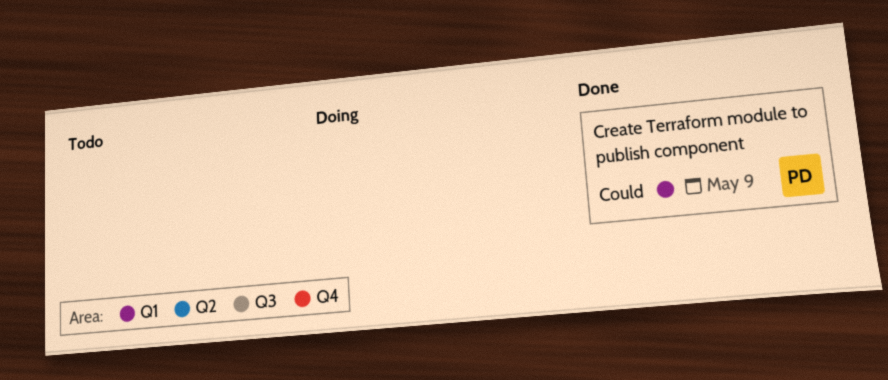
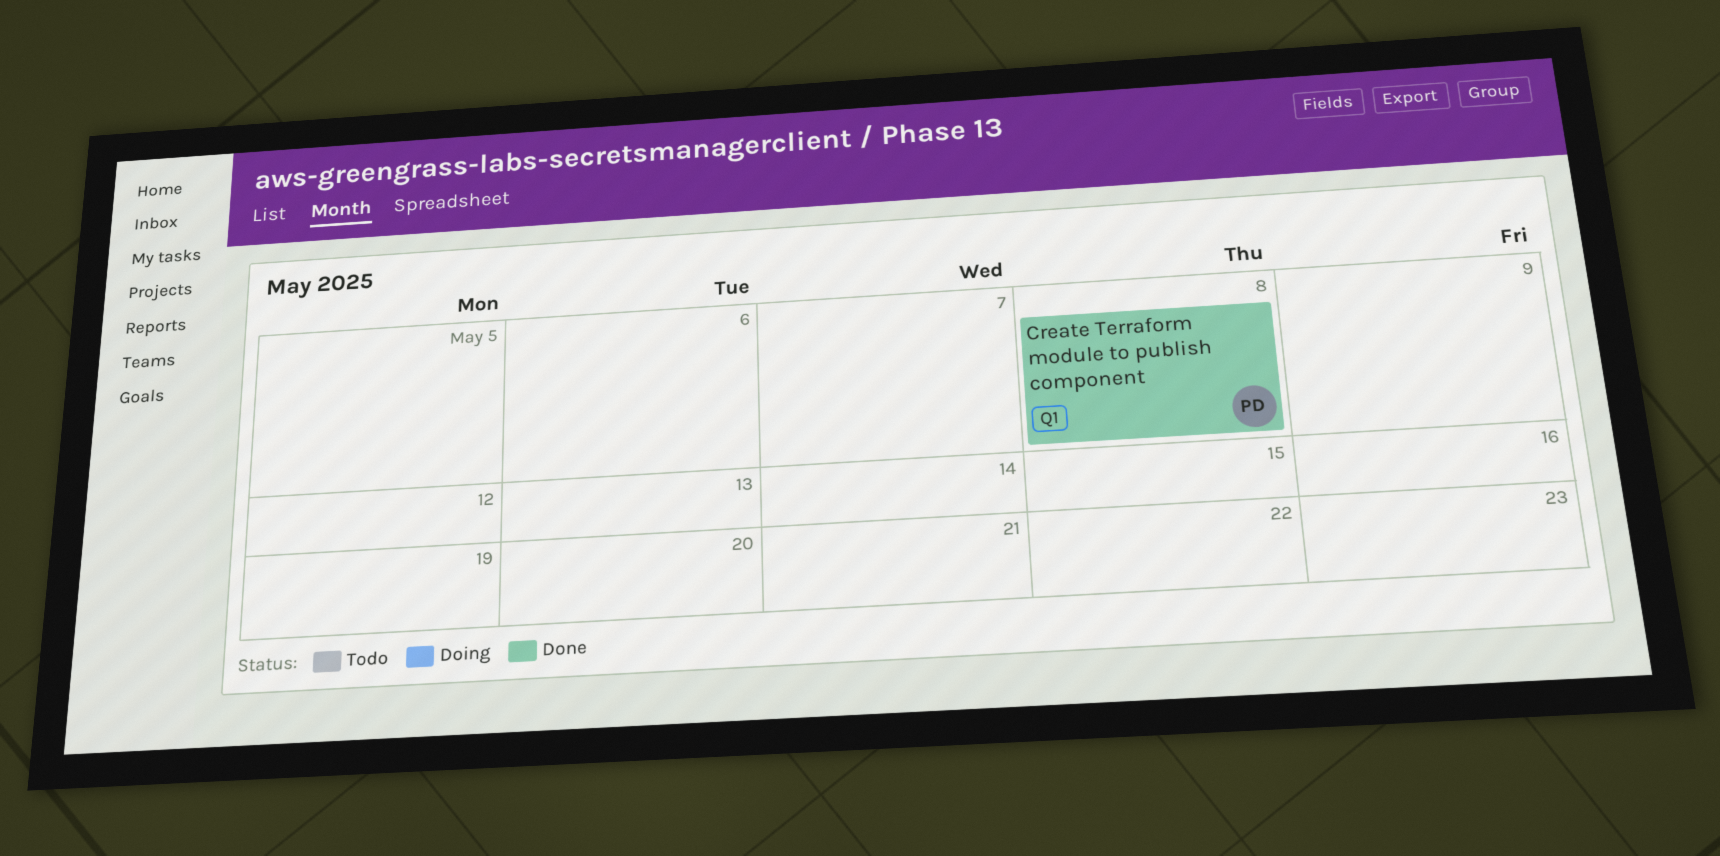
Create Terraform module to publish component, due: May 9 -> May 8

